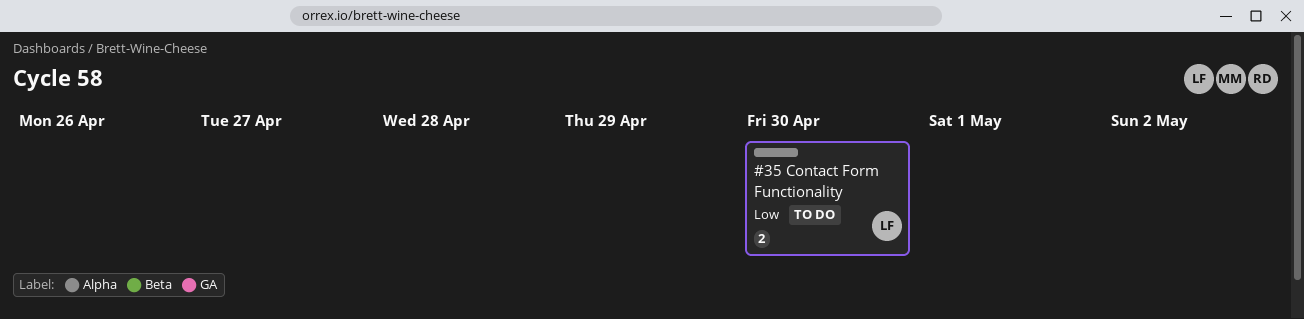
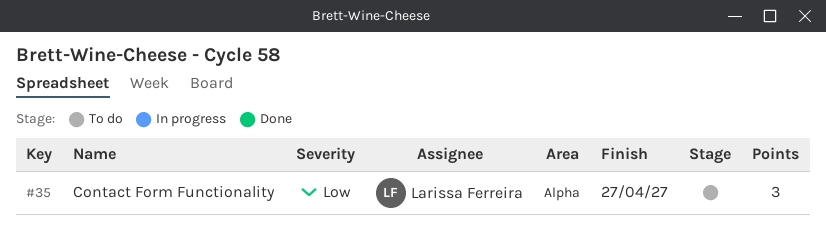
#35, estimate: 2 -> 3
#35, due: Apr 30 -> Apr 27

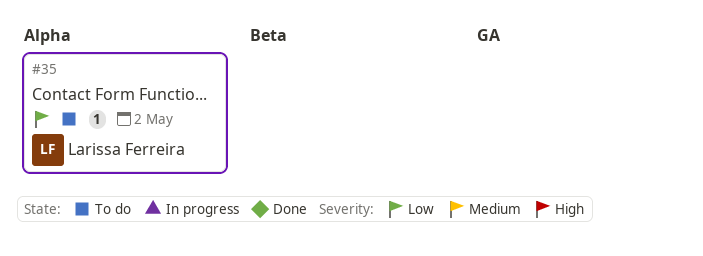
#35, estimate: 3 -> 1
#35, due: Apr 27 -> May 2

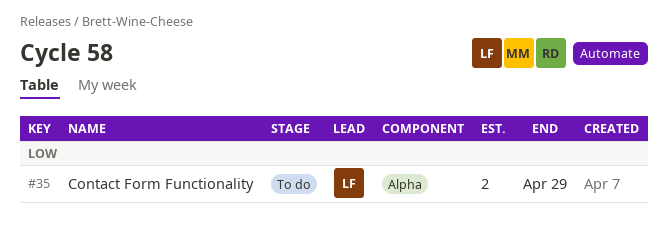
#35, estimate: 1 -> 2
#35, due: May 2 -> Apr 29

